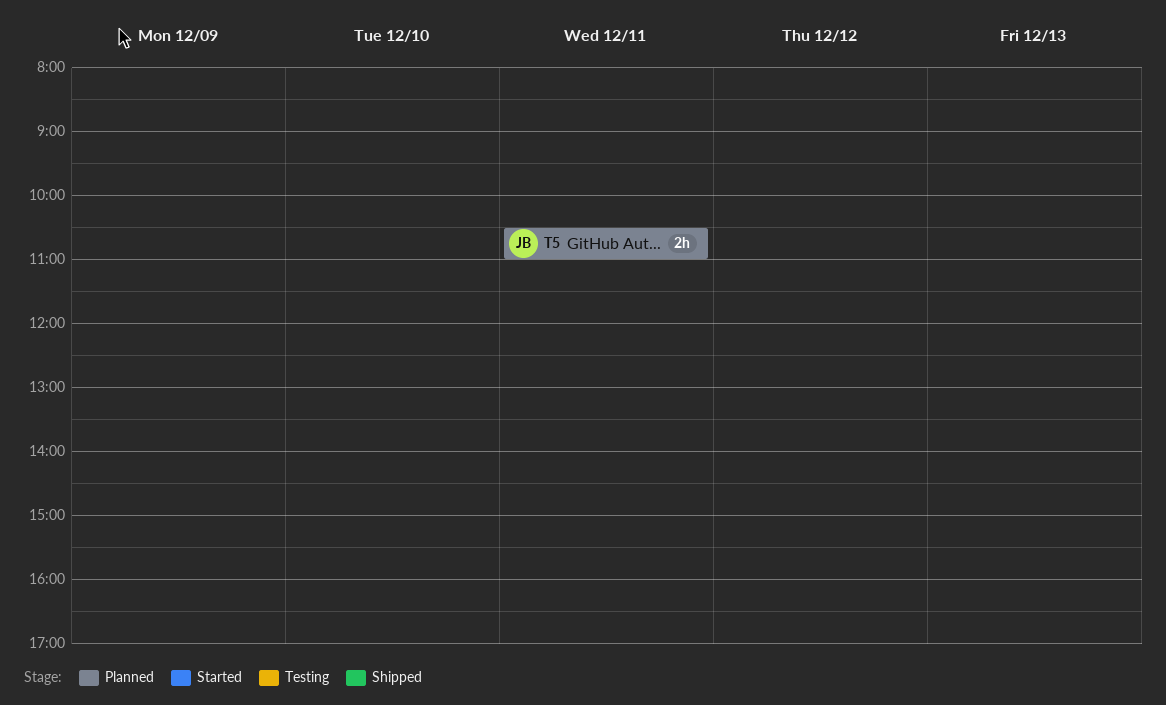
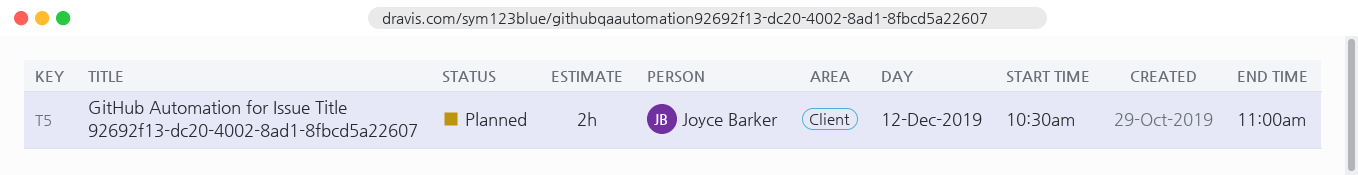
T5, day: Dec 11 -> Dec 12

